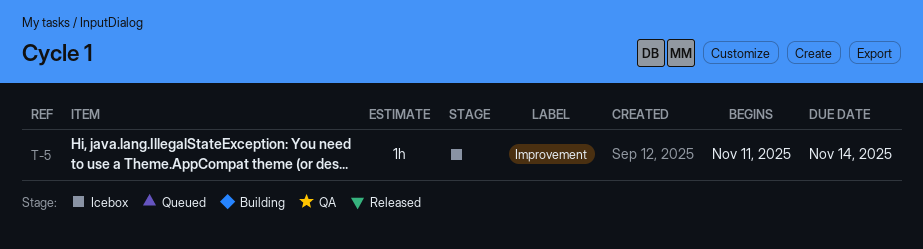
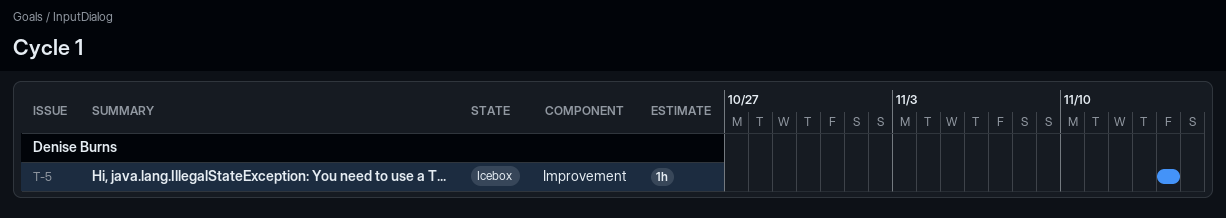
T-5, start: Nov 11 -> Nov 14

